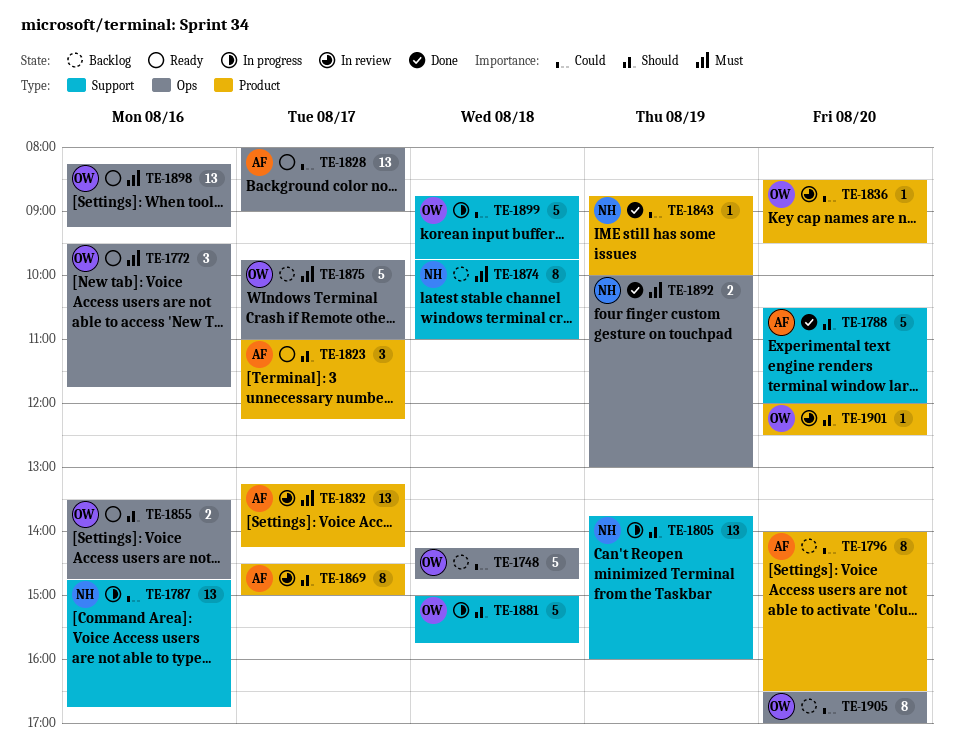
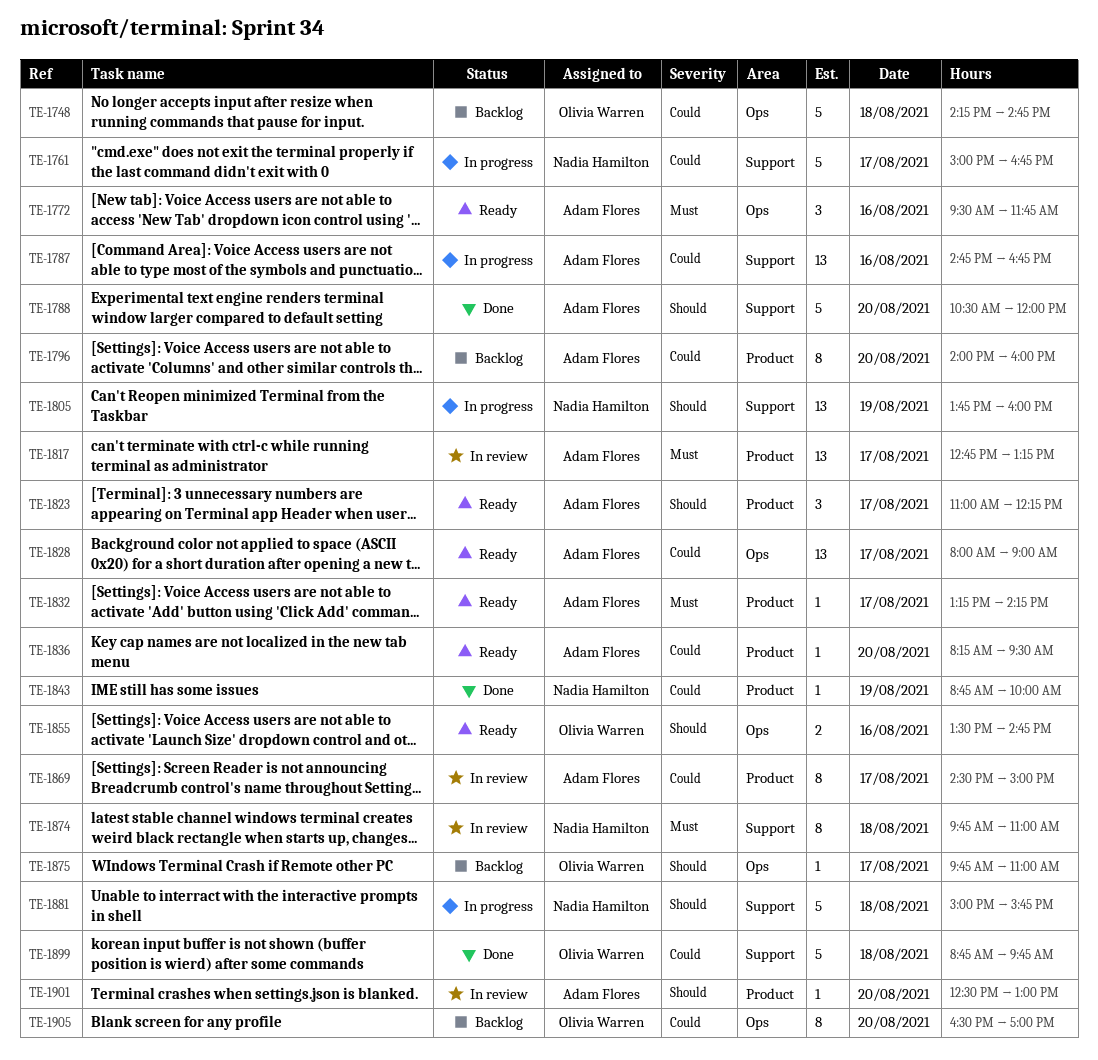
TE-1761: none -> present
TE-1772, owner: Olivia Warren -> Adam Flores
TE-1787, owner: Nadia Hamilton -> Adam Flores
TE-1796, ends: 16:30 -> 16:00
TE-1817: none -> present
TE-1832, status: In review -> Ready
TE-1832, estimate: 13 -> 1
TE-1836, status: In review -> Ready
TE-1836, owner: Olivia Warren -> Adam Flores
TE-1836, begins: 08:30 -> 08:15
TE-1869, priority: Should -> Could
TE-1874, status: Backlog -> In review
TE-1875, priority: Must -> Should
TE-1875, estimate: 5 -> 1
TE-1881, owner: Olivia Warren -> Nadia Hamilton
TE-1892: present -> none
TE-1898: present -> none
TE-1899, status: In progress -> Done
TE-1901, owner: Olivia Warren -> Adam Flores
TE-1901, begins: 12:00 -> 12:30
TE-1901, ends: 12:30 -> 13:00

